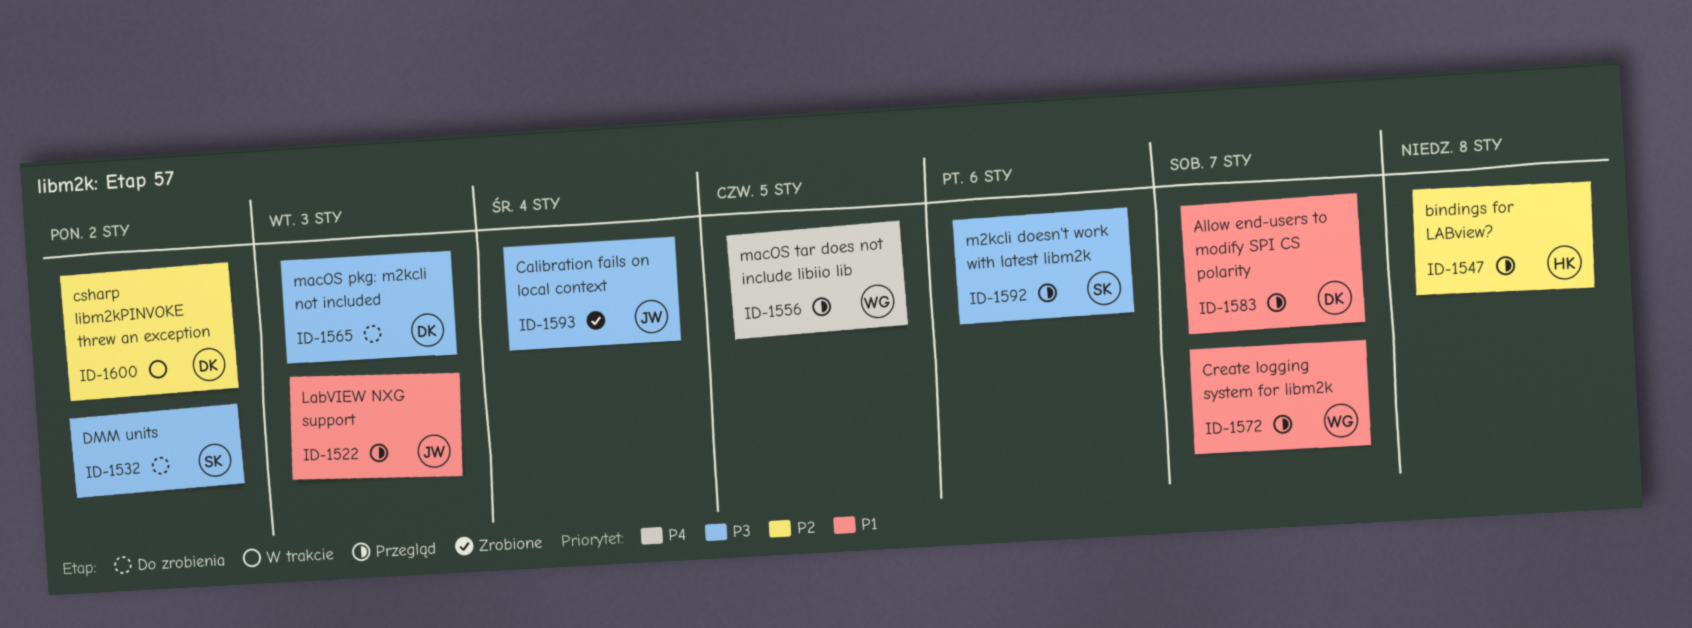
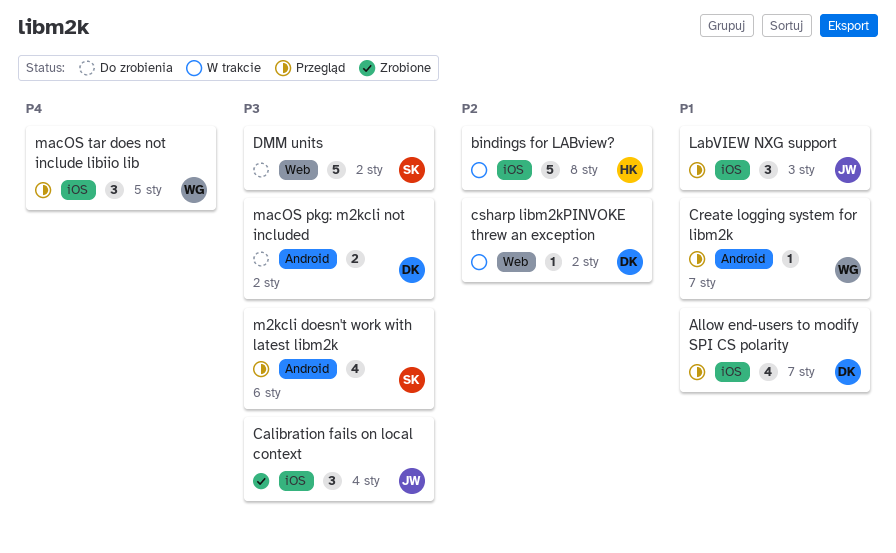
bindings for LABview?, status: Przegląd -> W trakcie
macOS pkg: m2kcli not included, due: Jan 3 -> Jan 2

